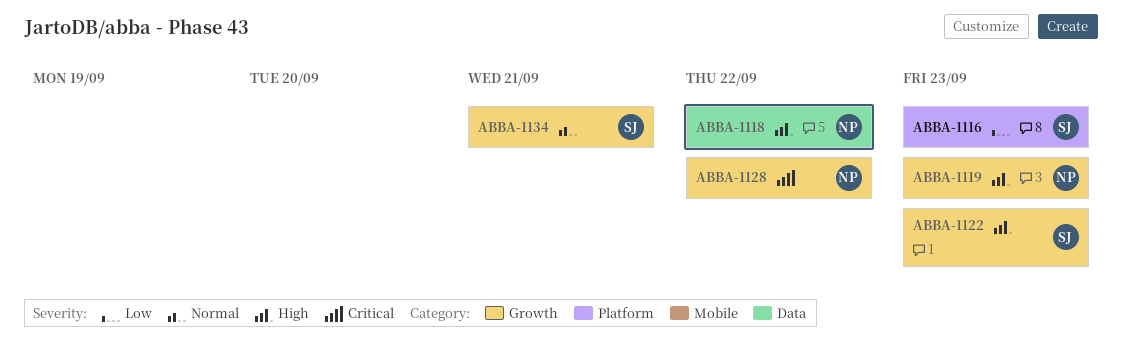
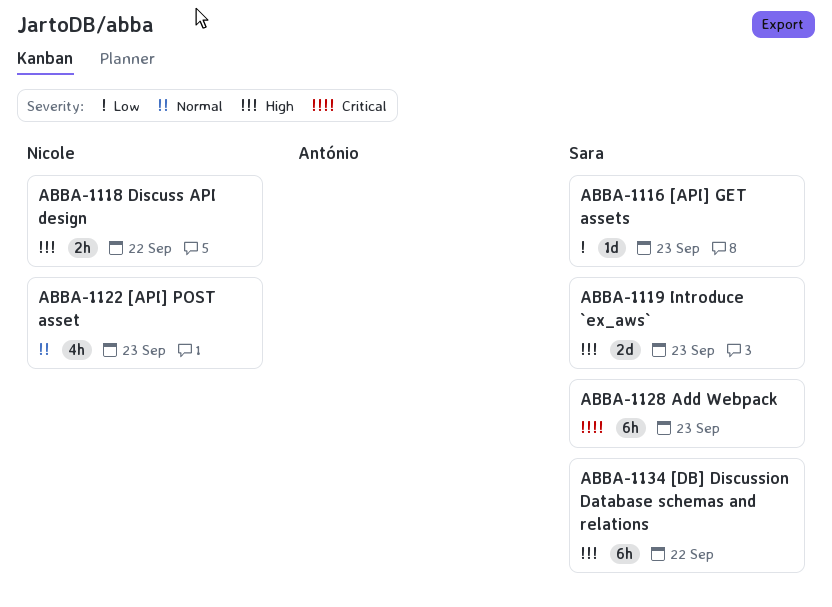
ABBA-1119, owner: Nicole -> Sara
ABBA-1122, owner: Sara -> Nicole
ABBA-1122, priority: High -> Normal
ABBA-1128, owner: Nicole -> Sara
ABBA-1128, due: Sep 22 -> Sep 23
ABBA-1134, priority: Normal -> High
ABBA-1134, due: Sep 21 -> Sep 22

